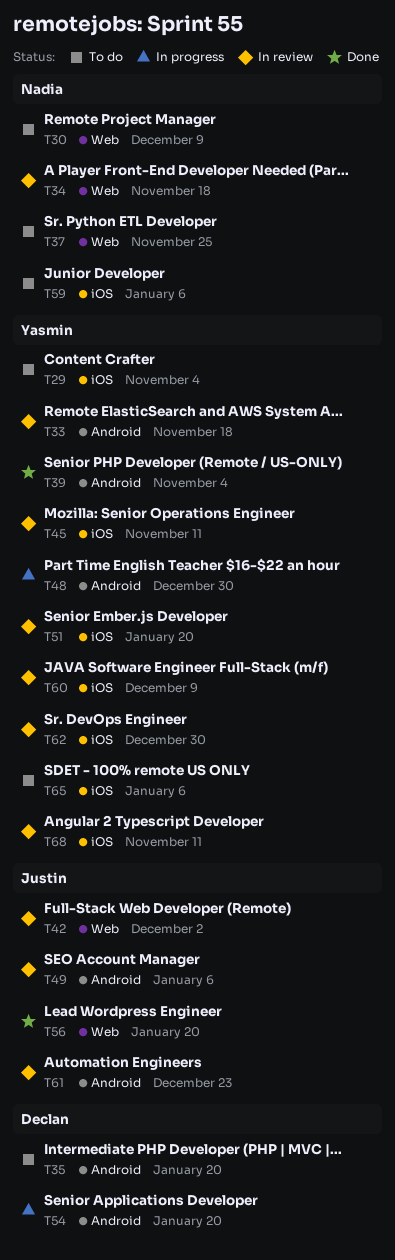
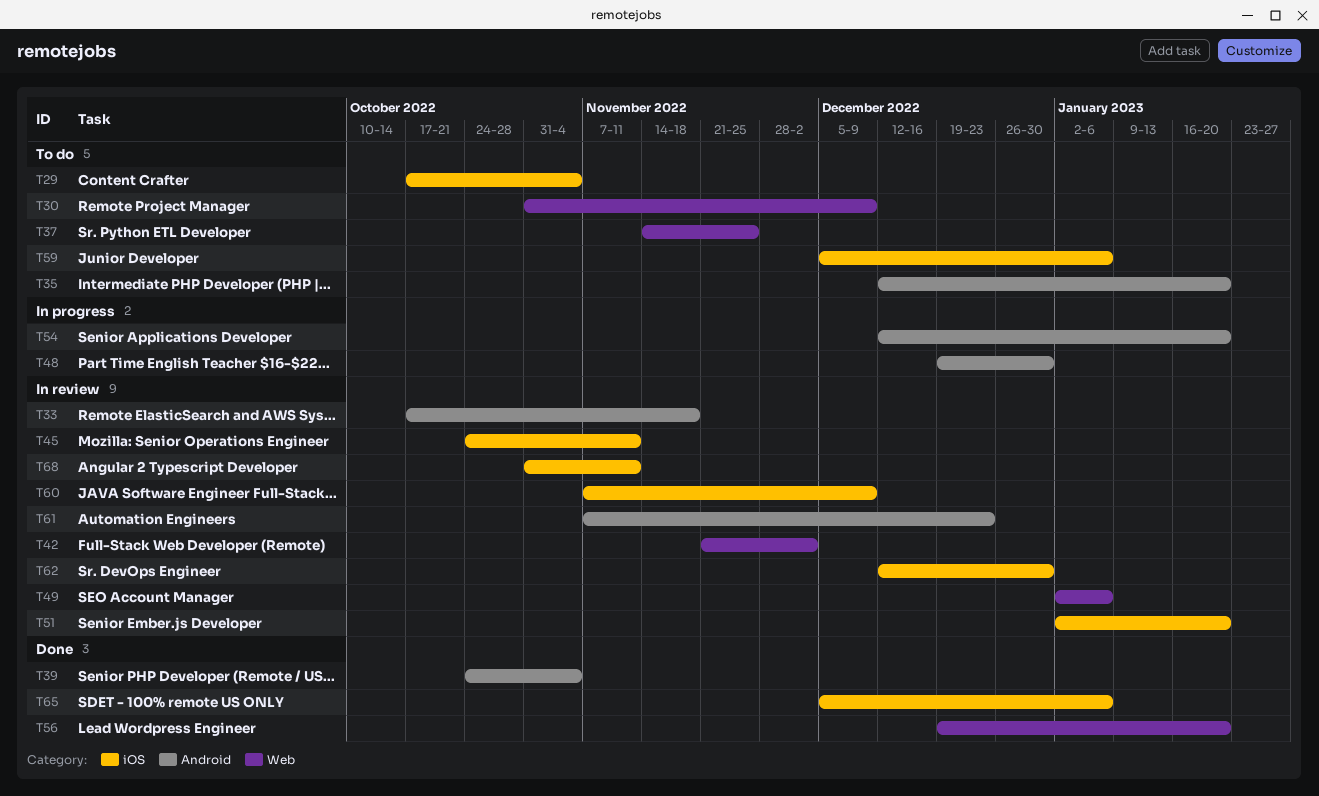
T34: present -> none
T49, label: Android -> Web
T65, status: To do -> Done

